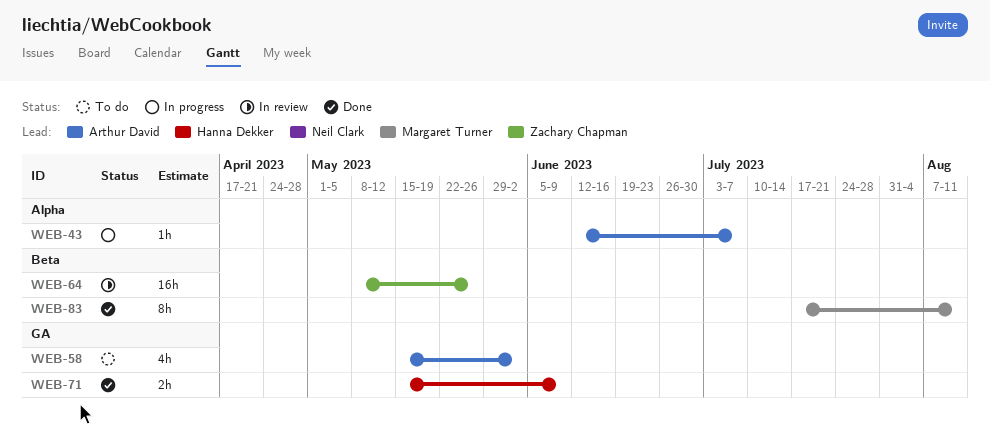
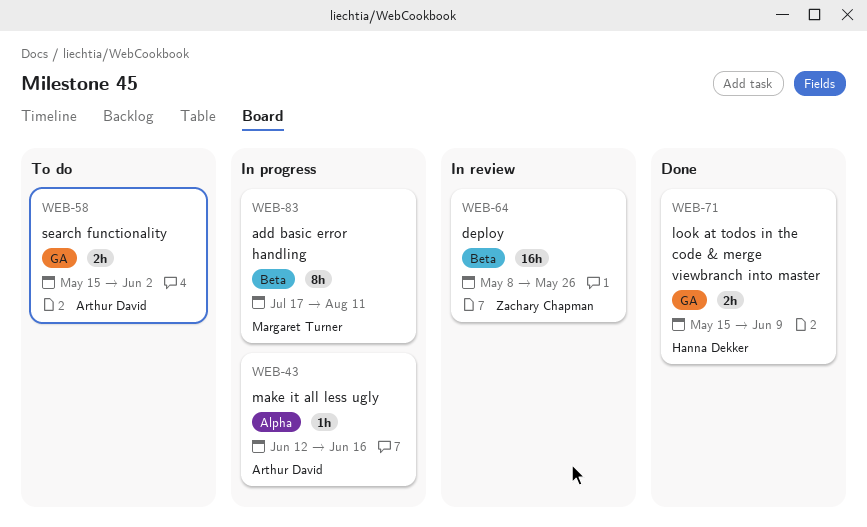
WEB-43, due: Jul 7 -> Jun 16
WEB-58, estimate: 4h -> 2h
WEB-83, status: Done -> In progress

